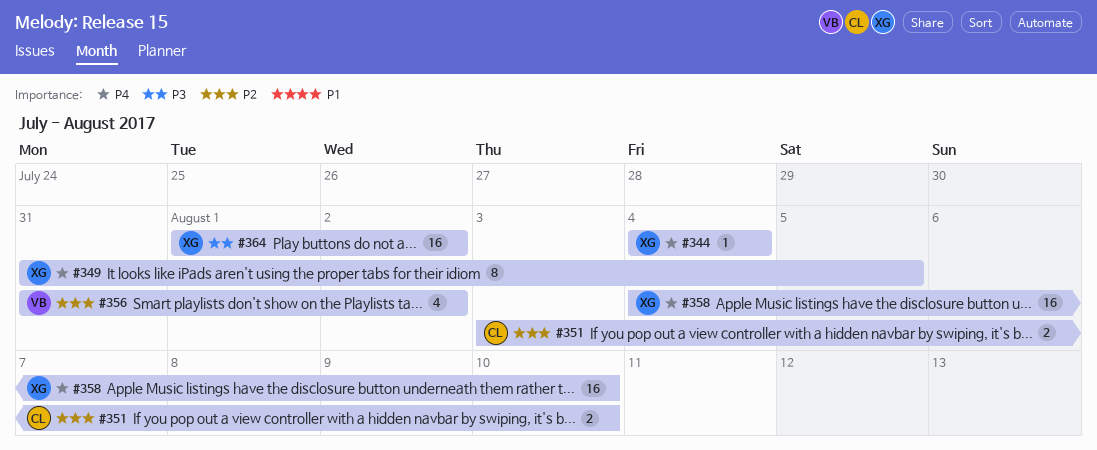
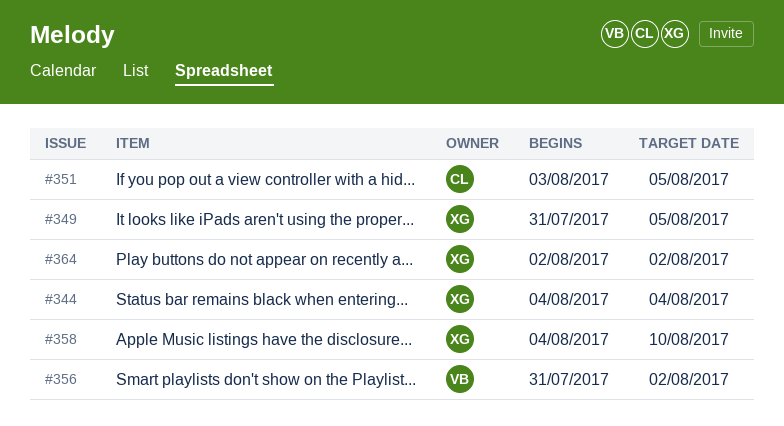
#351, due: Aug 10 -> Aug 5
#364, start: Aug 1 -> Aug 2

